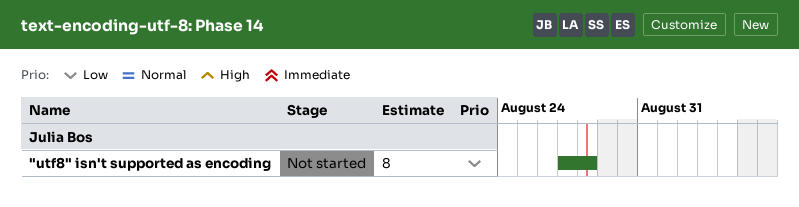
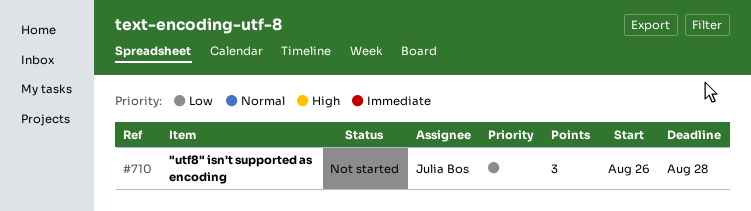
"utf8" isn't supported as encoding, estimate: 8 -> 3
"utf8" isn't supported as encoding, start: Aug 27 -> Aug 26

